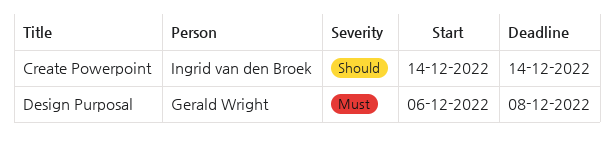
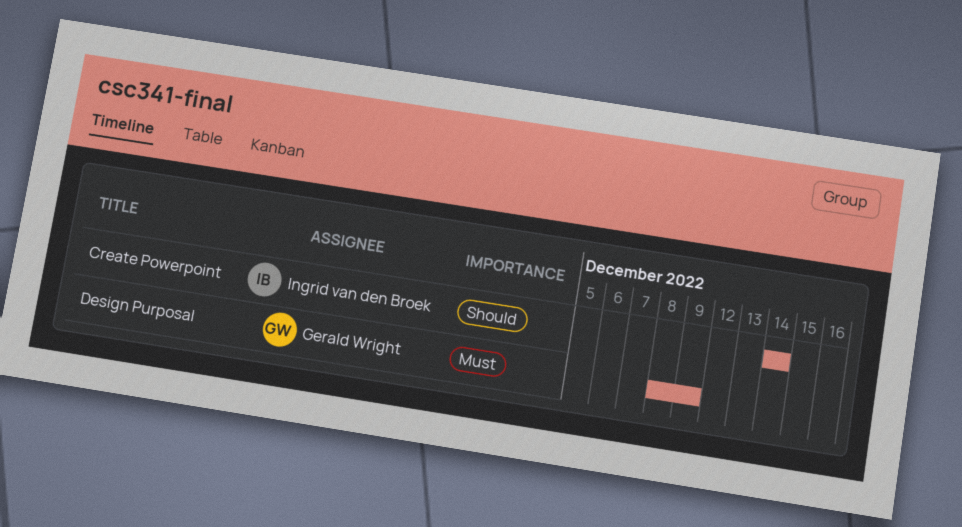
Design Purposal, start: Dec 6 -> Dec 8
Design Purposal, due: Dec 8 -> Dec 9

